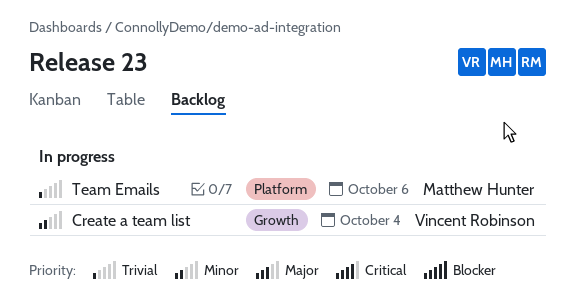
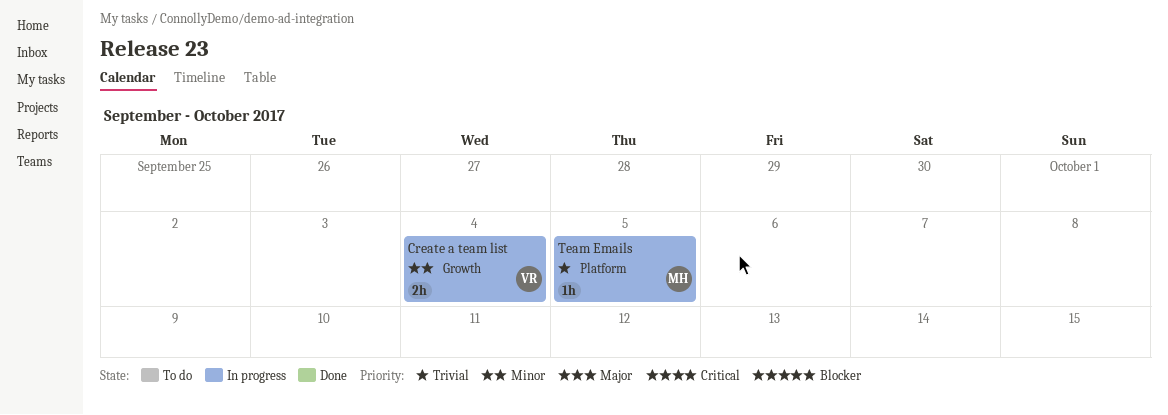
Team Emails, due: Oct 6 -> Oct 5

